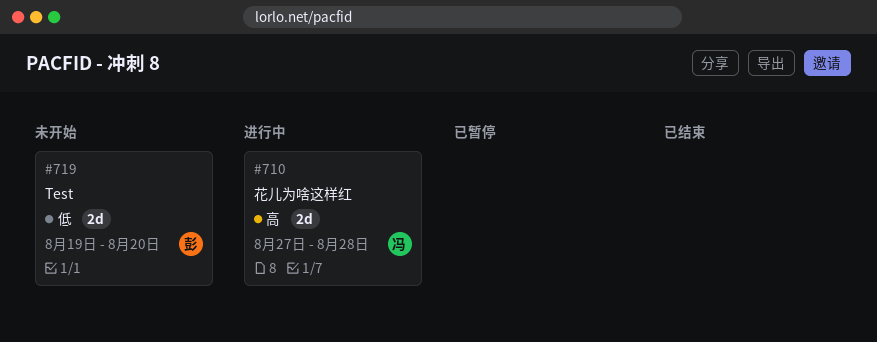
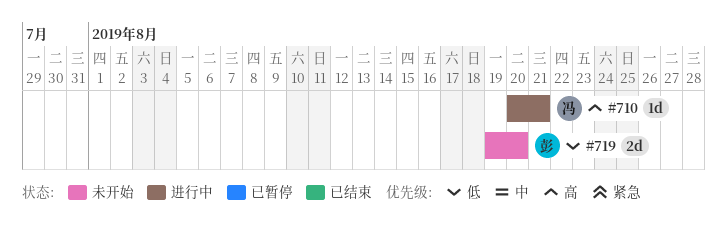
#710, estimate: 2d -> 1d
#710, start: Aug 27 -> Aug 20
#710, due: Aug 28 -> Aug 21

